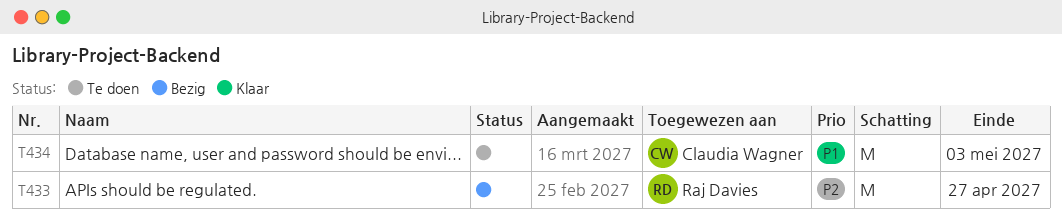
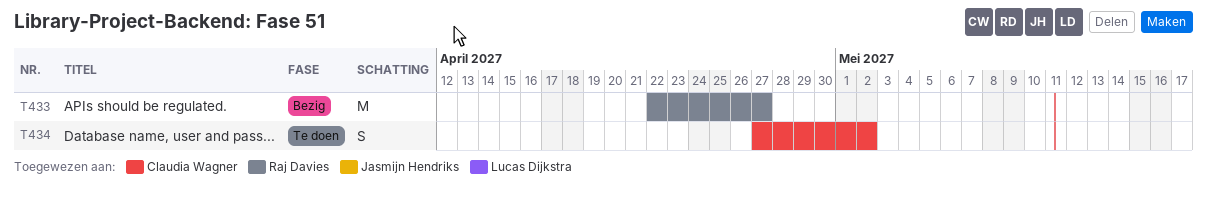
T434, estimate: M -> S
T434, due: May 3 -> May 2

